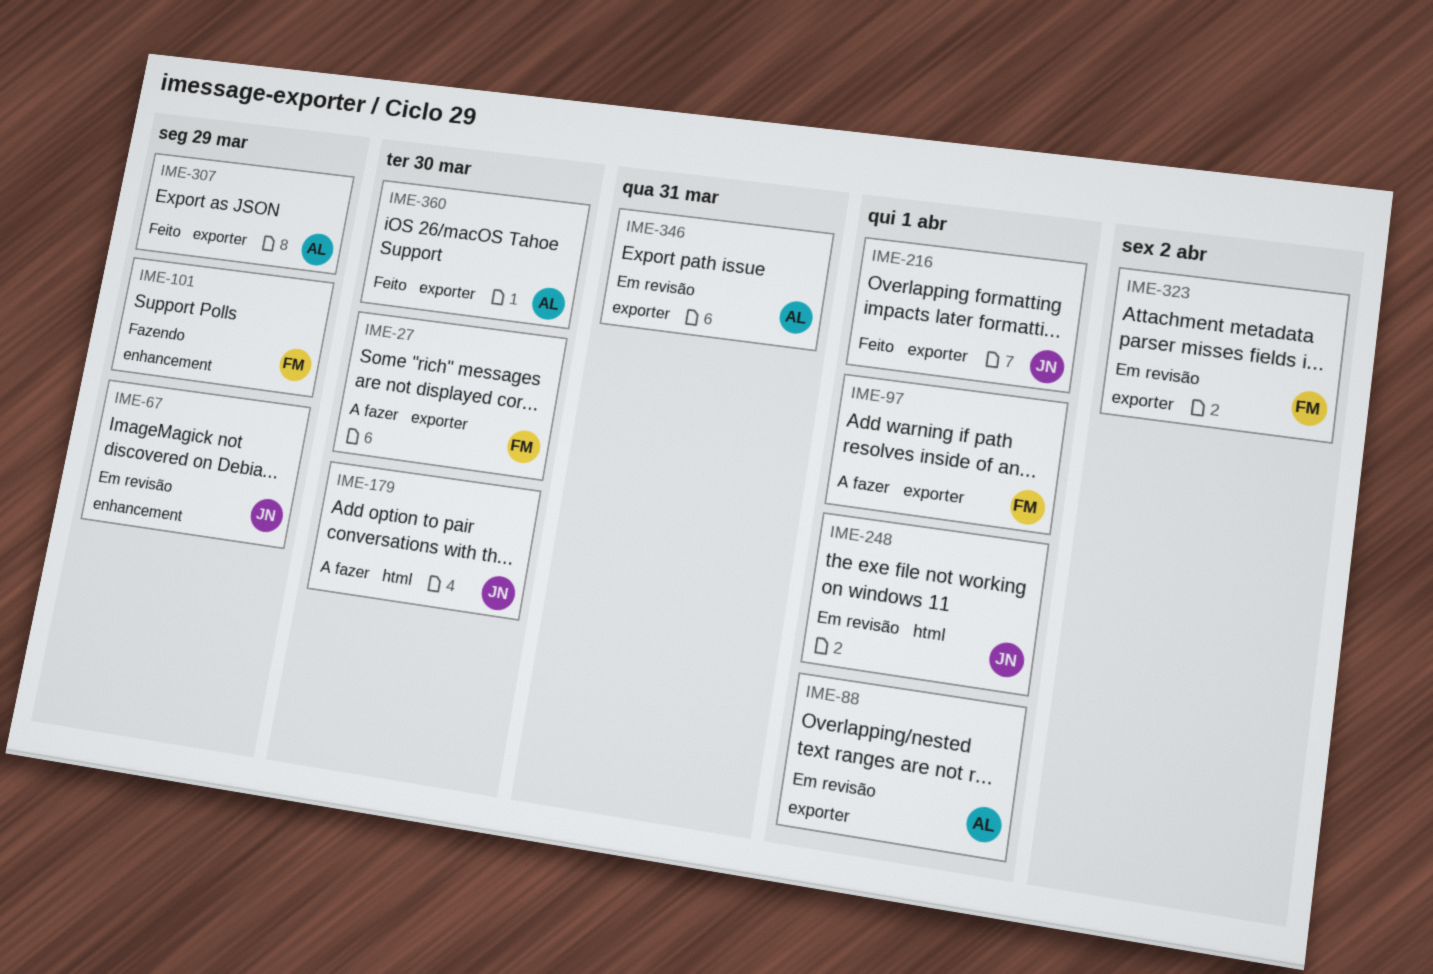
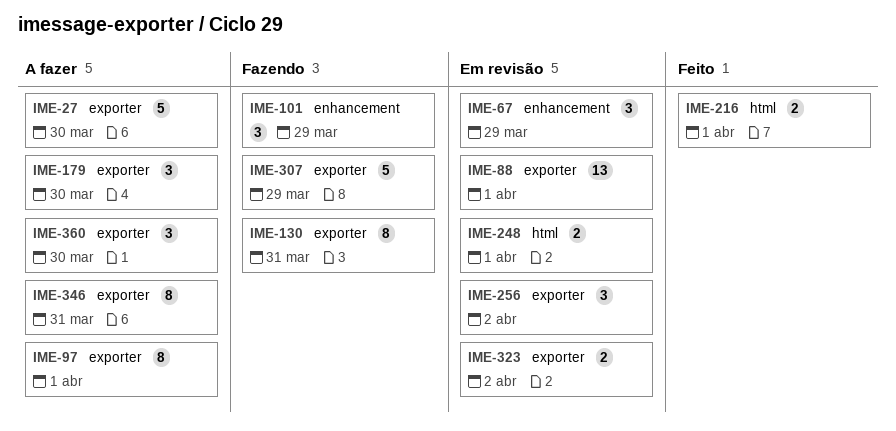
IME-130: none -> present
IME-179, label: html -> exporter
IME-216, label: exporter -> html
IME-256: none -> present
IME-307, status: Feito -> Fazendo
IME-346, status: Em revisão -> A fazer
IME-360, status: Feito -> A fazer

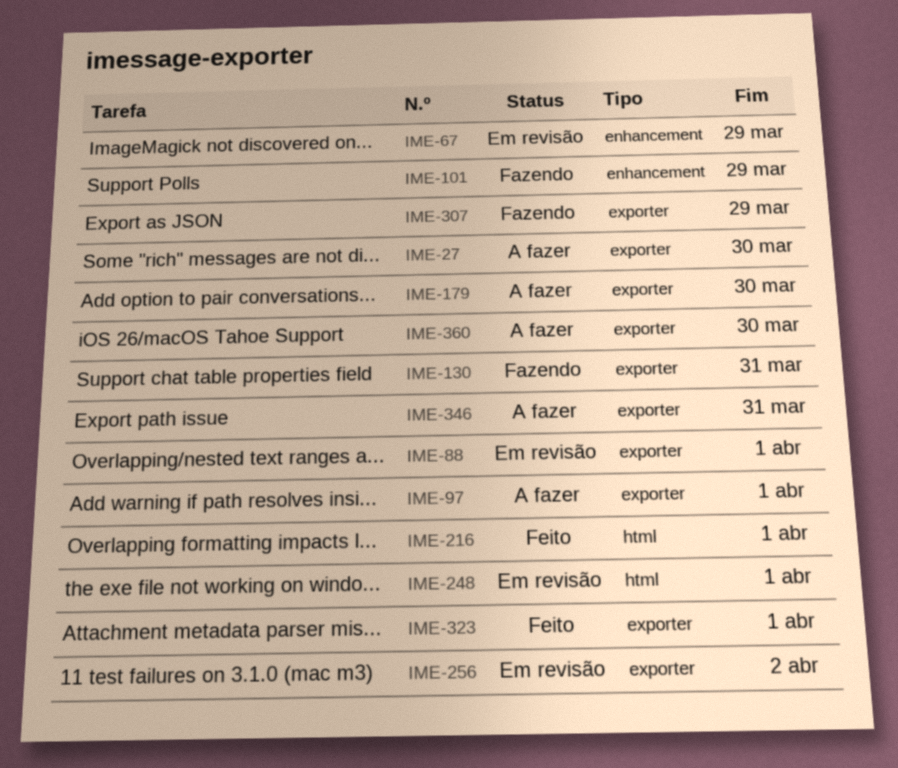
IME-323, status: Em revisão -> Feito
IME-323, due: Apr 2 -> Apr 1

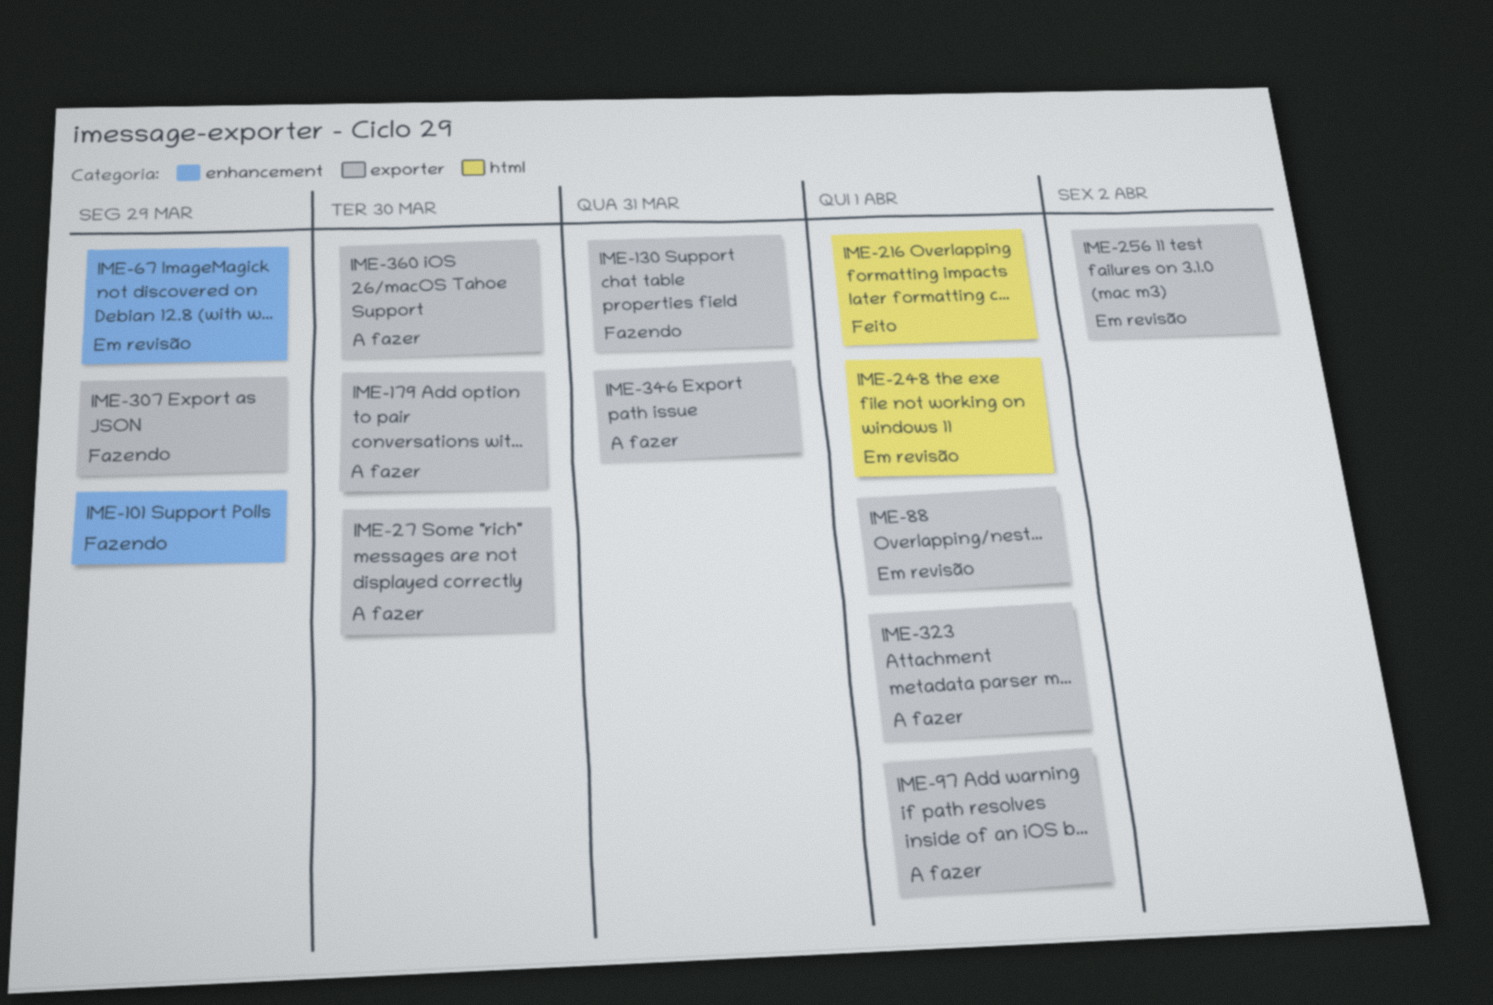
IME-323, status: Feito -> A fazer

